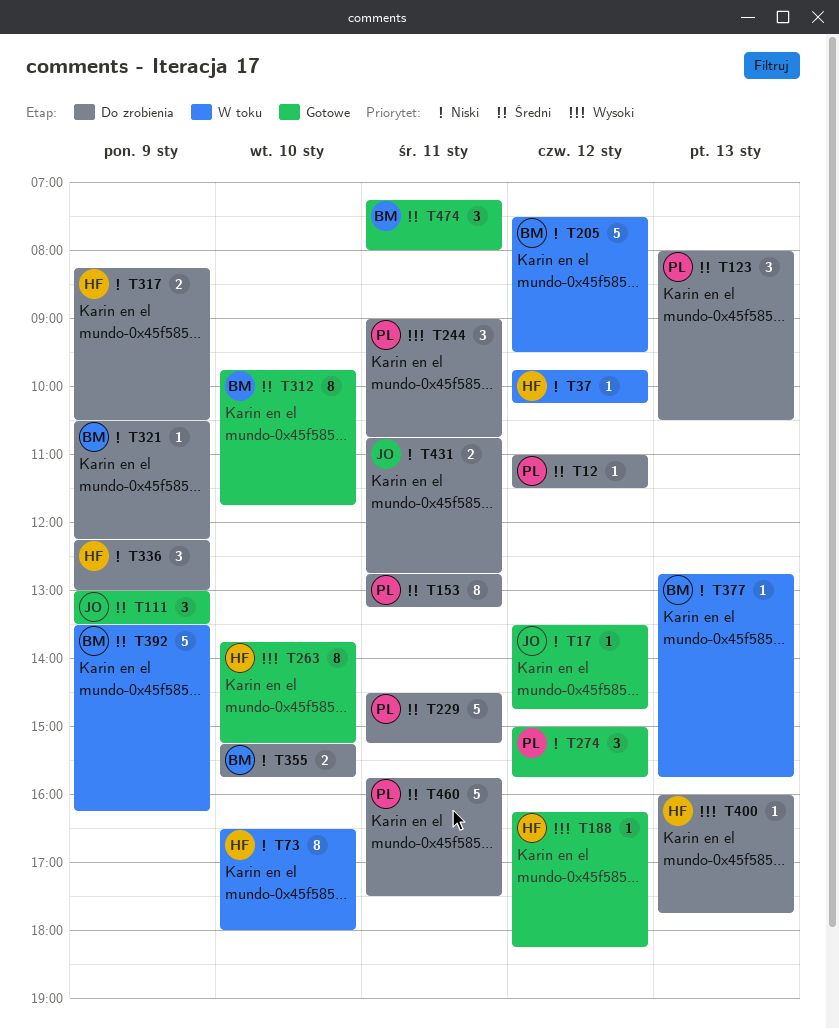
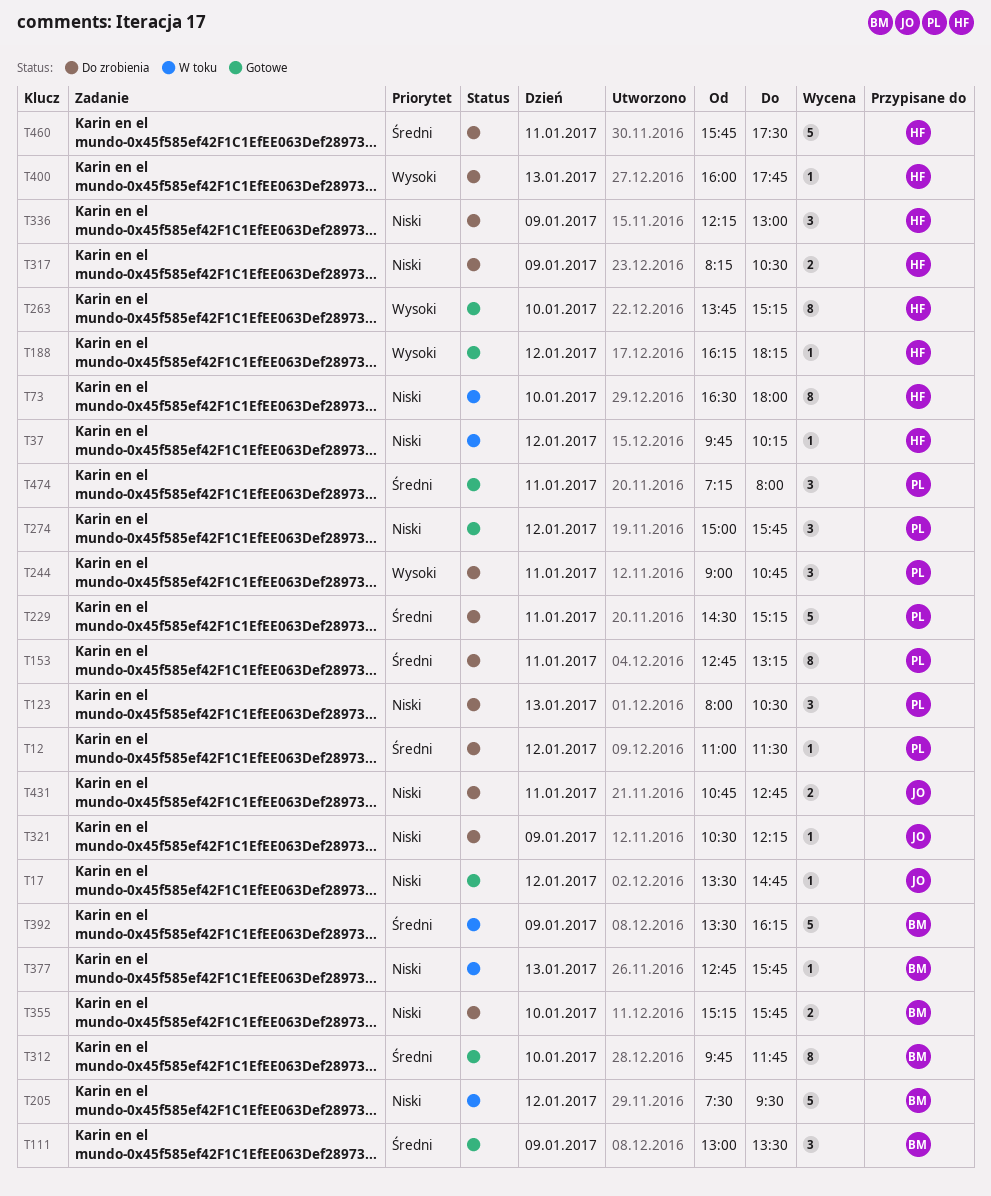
T111, owner: JO -> BM
T123, priority: Średni -> Niski
T321, owner: BM -> JO
T460, owner: PL -> HF
T474, owner: BM -> PL

